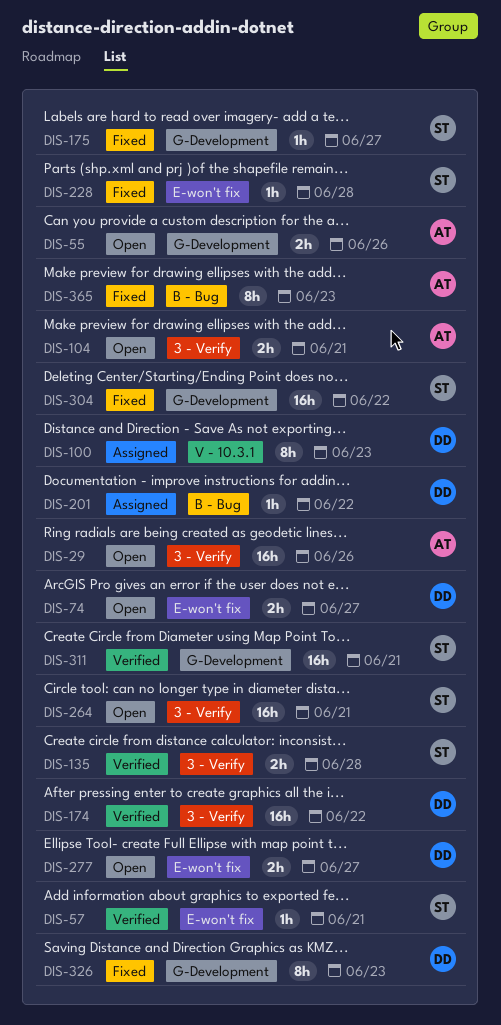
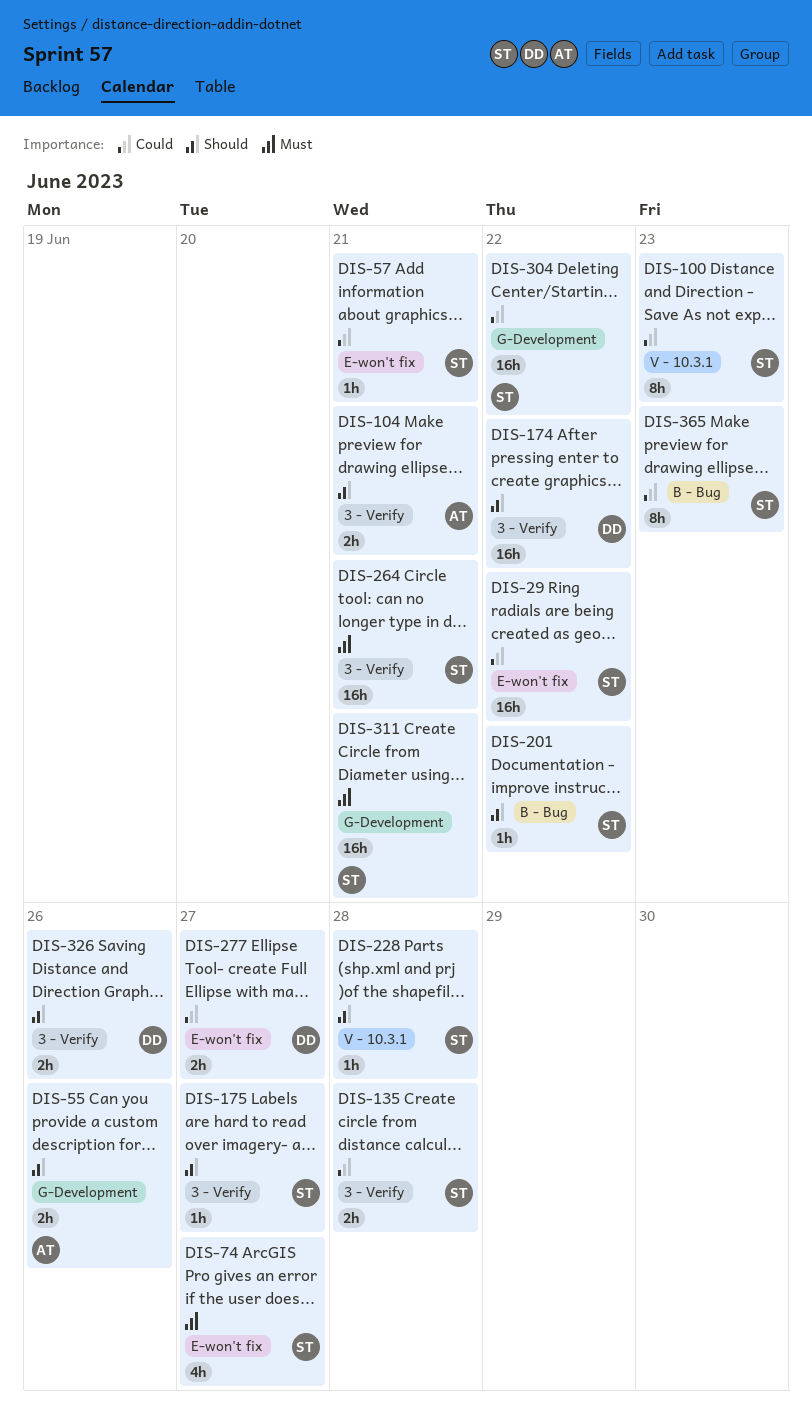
DIS-29, owner: AT -> ST
DIS-29, label: 3 - Verify -> E-won't fix
DIS-29, due: Jun 26 -> Jun 22
DIS-74, owner: DD -> ST
DIS-74, estimate: 2h -> 4h
DIS-100, owner: DD -> ST
DIS-175, label: G-Development -> 3 - Verify
DIS-201, owner: DD -> ST
DIS-228, label: E-won't fix -> V - 10.3.1
DIS-326, label: G-Development -> 3 - Verify
DIS-326, estimate: 8h -> 2h
DIS-326, due: Jun 23 -> Jun 26
DIS-365, owner: AT -> ST

